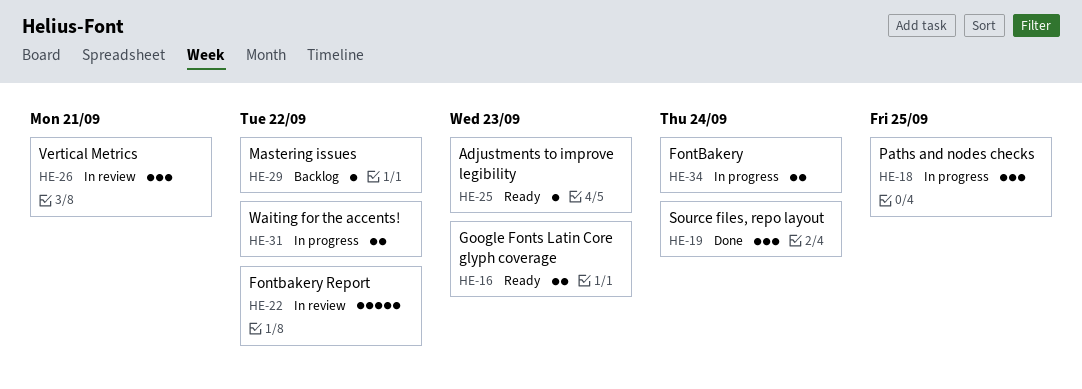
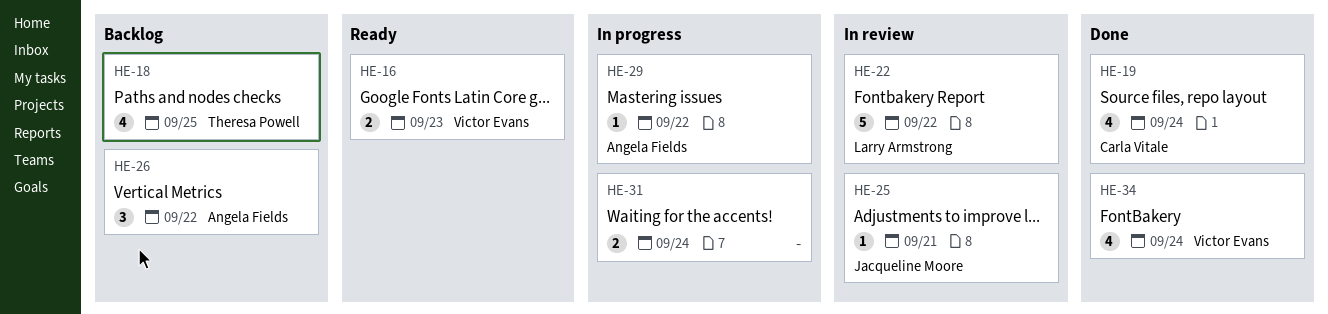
HE-18, status: In progress -> Backlog
HE-18, estimate: 3 -> 4
HE-19, estimate: 3 -> 4
HE-25, status: Ready -> In review
HE-25, due: Sep 23 -> Sep 21
HE-26, status: In review -> Backlog
HE-26, due: Sep 21 -> Sep 22
HE-29, status: Backlog -> In progress
HE-31, due: Sep 22 -> Sep 24
HE-34, status: In progress -> Done
HE-34, estimate: 2 -> 4

